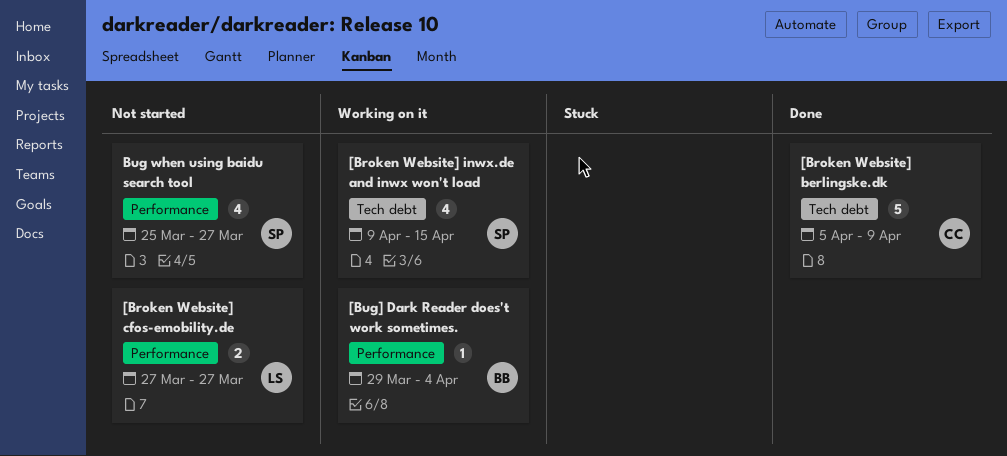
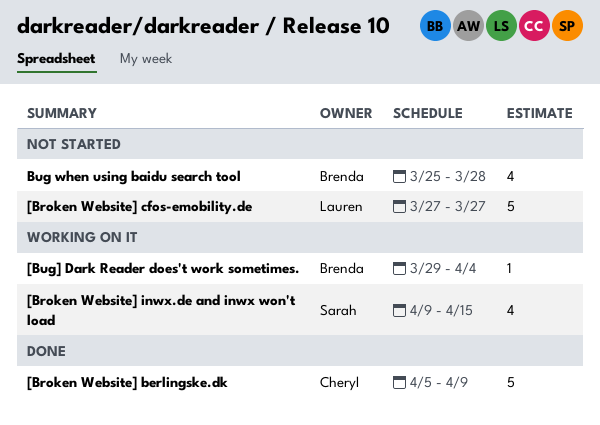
[Broken Website] cfos-emobility.de, estimate: 2 -> 5
Bug when using baidu search tool, owner: Sarah -> Brenda
Bug when using baidu search tool, due: Mar 27 -> Mar 28

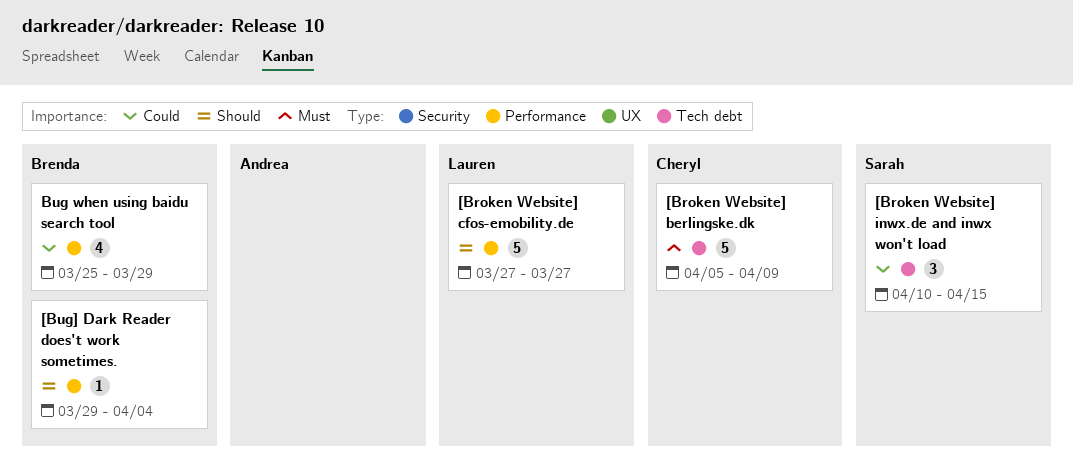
[Broken Website] inwx.de and inwx won't load, estimate: 4 -> 3
[Broken Website] inwx.de and inwx won't load, start: Apr 9 -> Apr 10
Bug when using baidu search tool, due: Mar 28 -> Mar 29

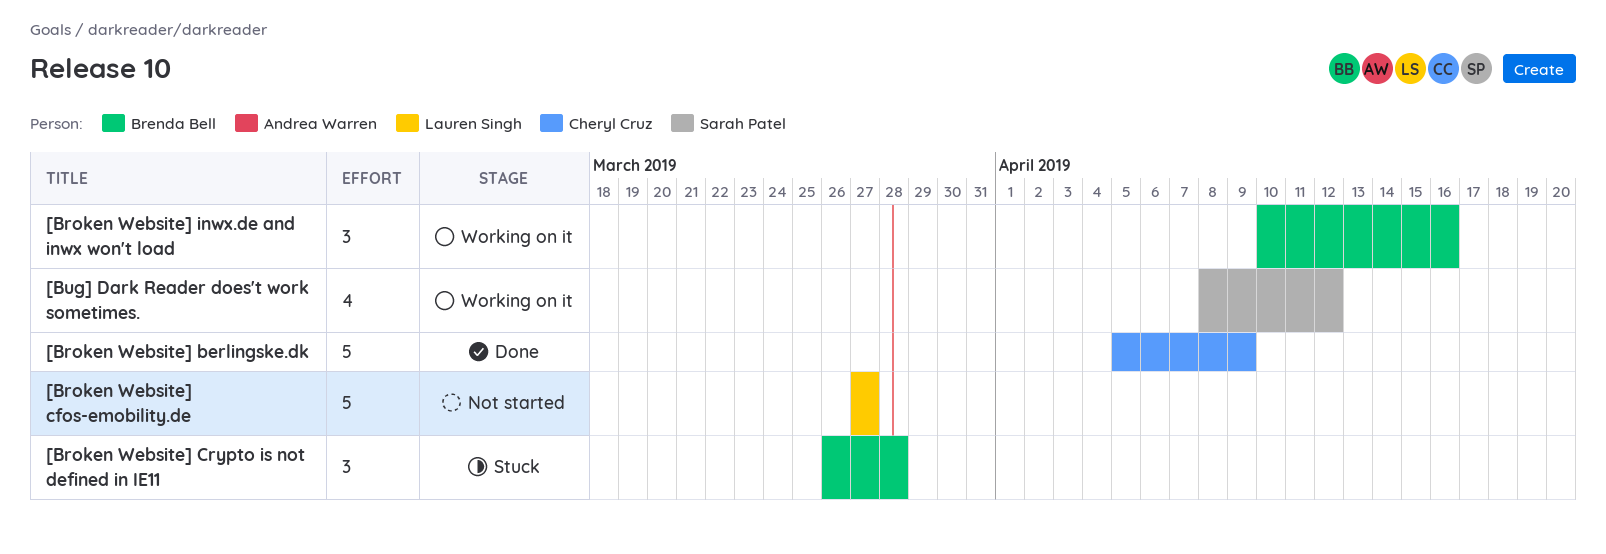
[Broken Website] Crypto is not defined in IE11: none -> present
[Broken Website] inwx.de and inwx won't load, owner: Sarah Patel -> Brenda Bell
[Broken Website] inwx.de and inwx won't load, due: Apr 15 -> Apr 16
[Bug] Dark Reader does't work sometimes., owner: Brenda Bell -> Sarah Patel
[Bug] Dark Reader does't work sometimes., estimate: 1 -> 4
[Bug] Dark Reader does't work sometimes., start: Mar 29 -> Apr 8
[Bug] Dark Reader does't work sometimes., due: Apr 4 -> Apr 12
Bug when using baidu search tool: present -> none

